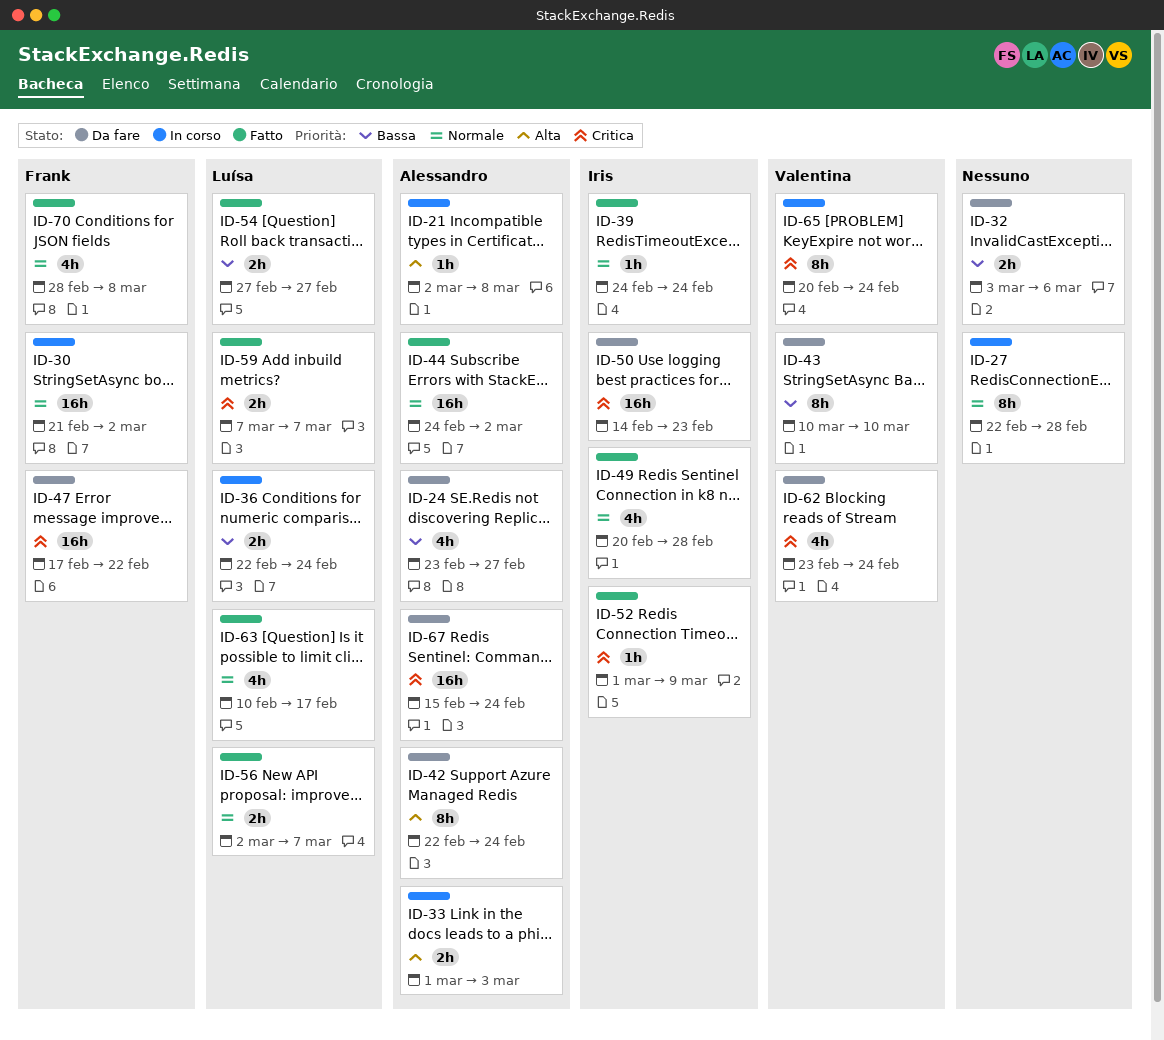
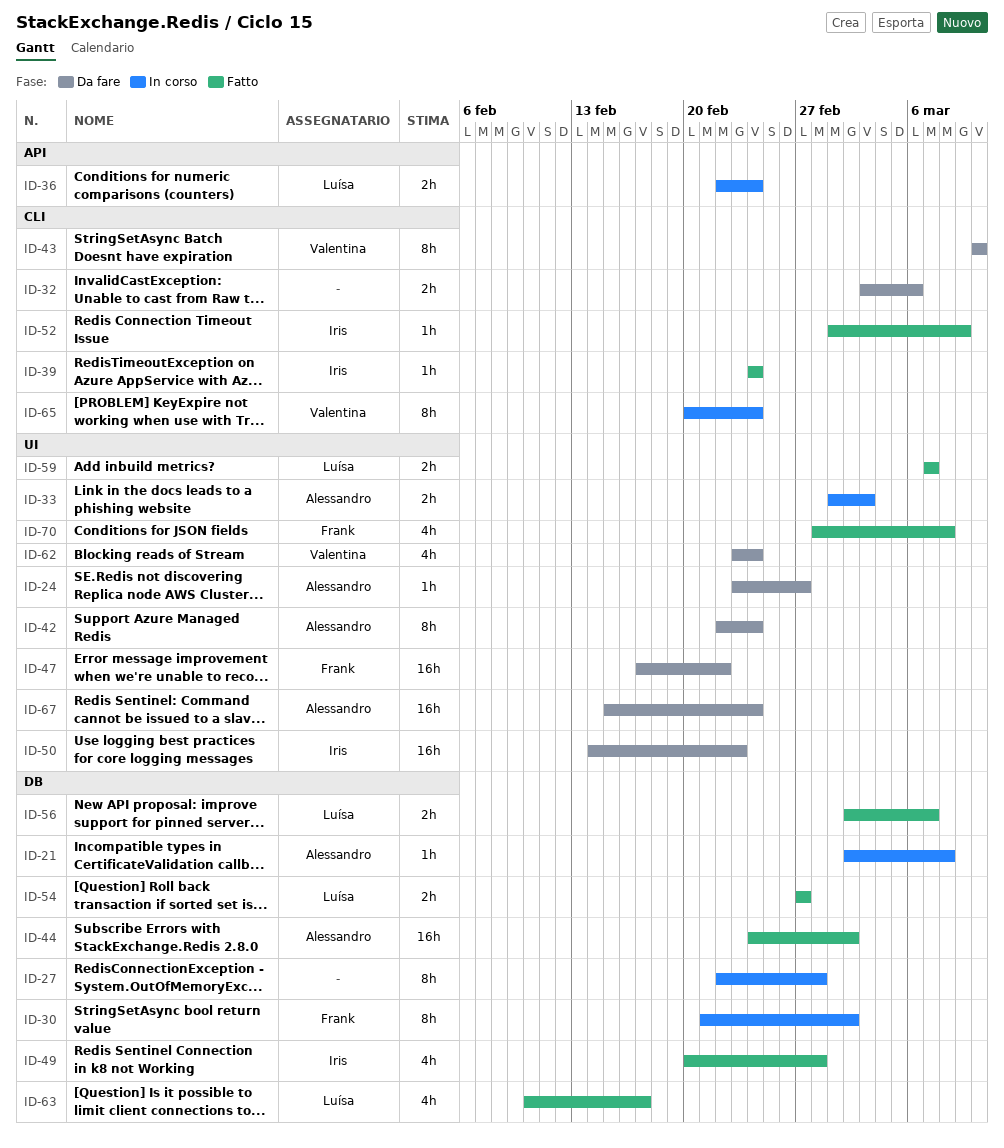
ID-24, estimate: 4h -> 1h
ID-30, estimate: 16h -> 8h

